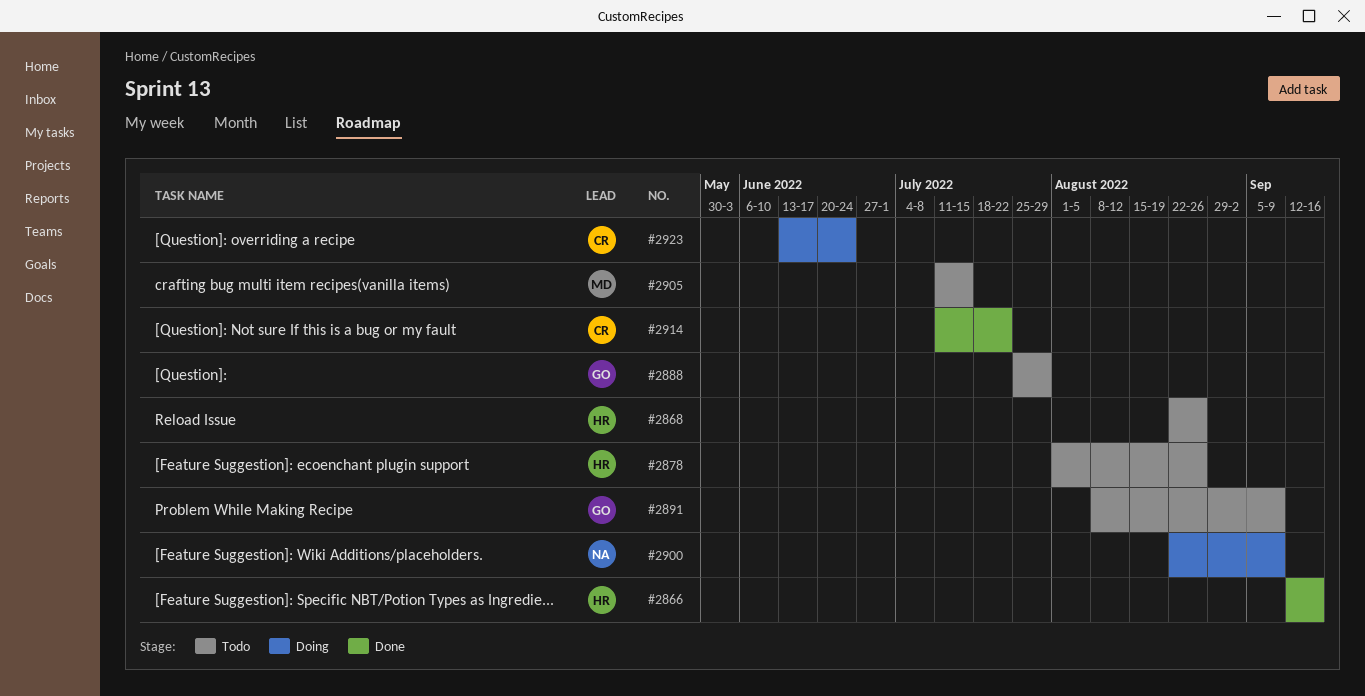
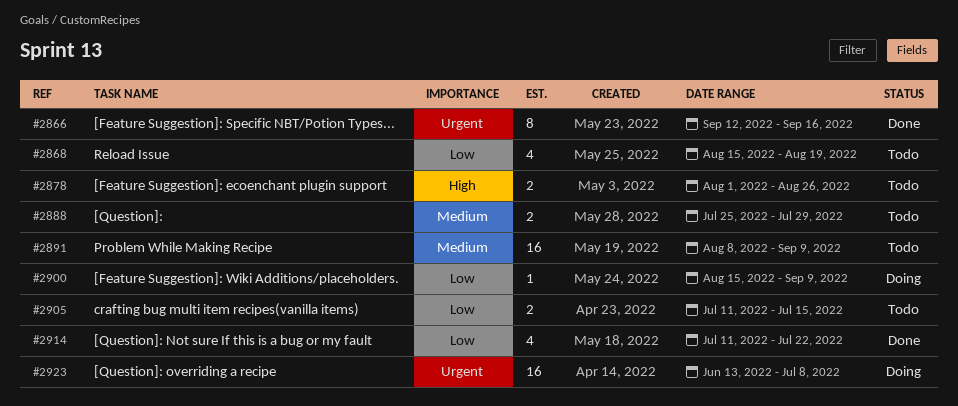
#2868, start: Aug 22 -> Aug 15
#2868, due: Aug 26 -> Aug 19
#2900, start: Aug 22 -> Aug 15
#2923, due: Jun 24 -> Jul 8

